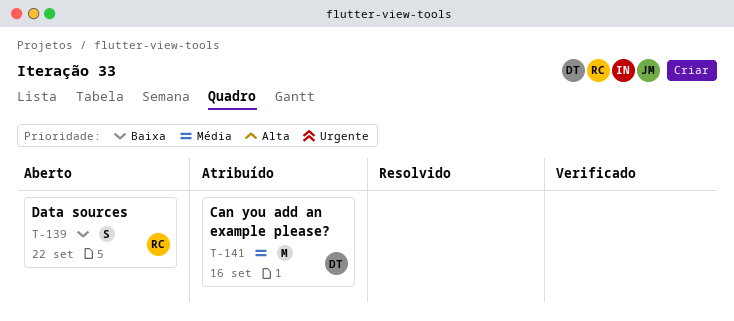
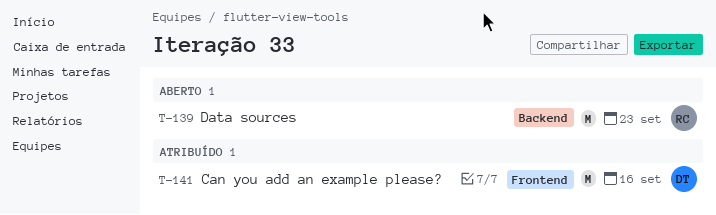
T-139, estimate: S -> M
T-139, due: Sep 22 -> Sep 23

